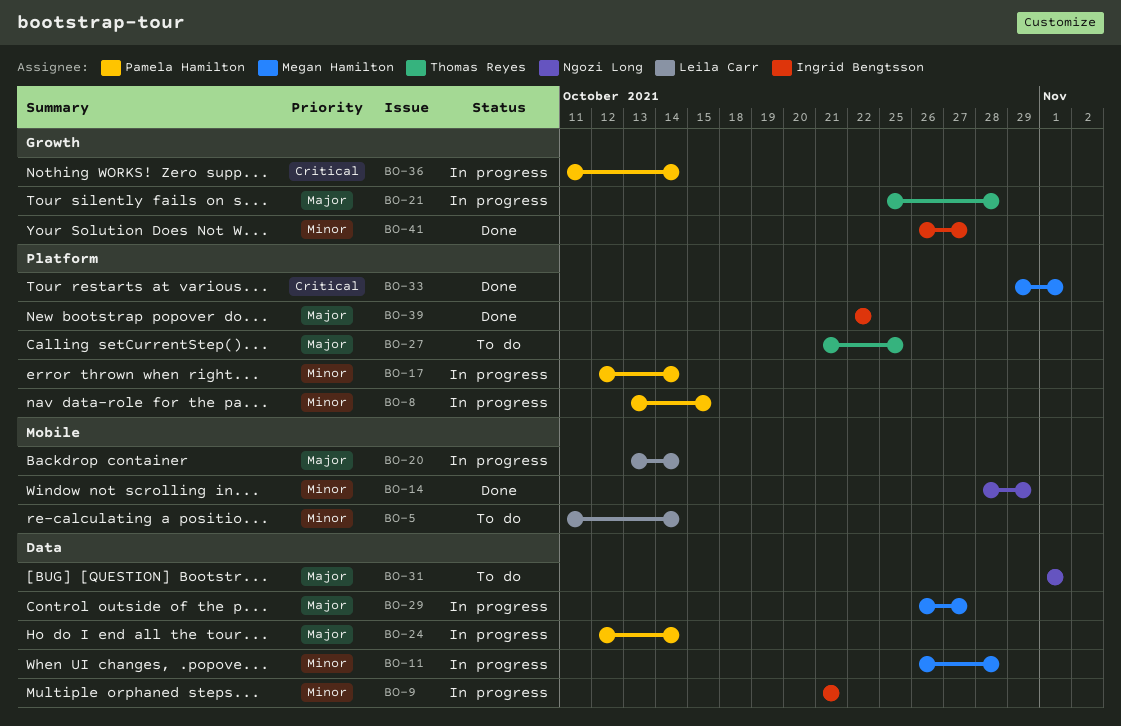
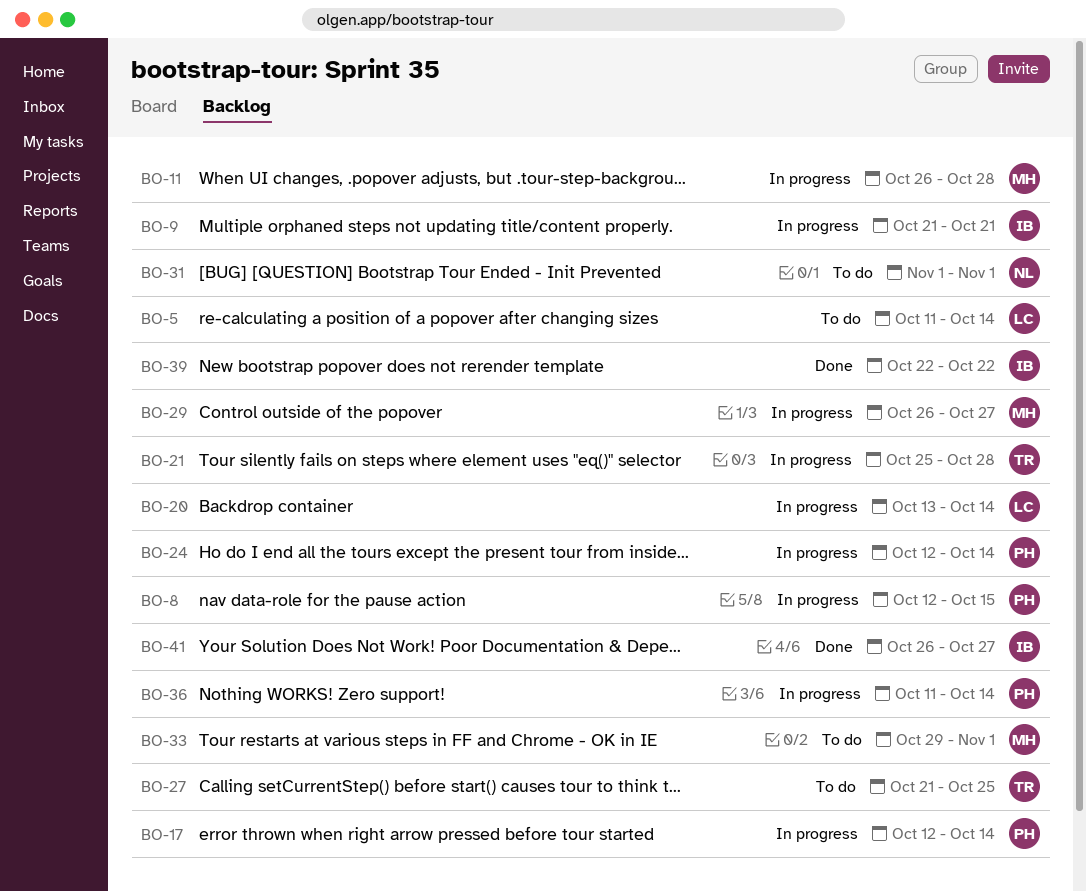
BO-8, start: Oct 13 -> Oct 12
BO-14: present -> none
BO-33, status: Done -> To do

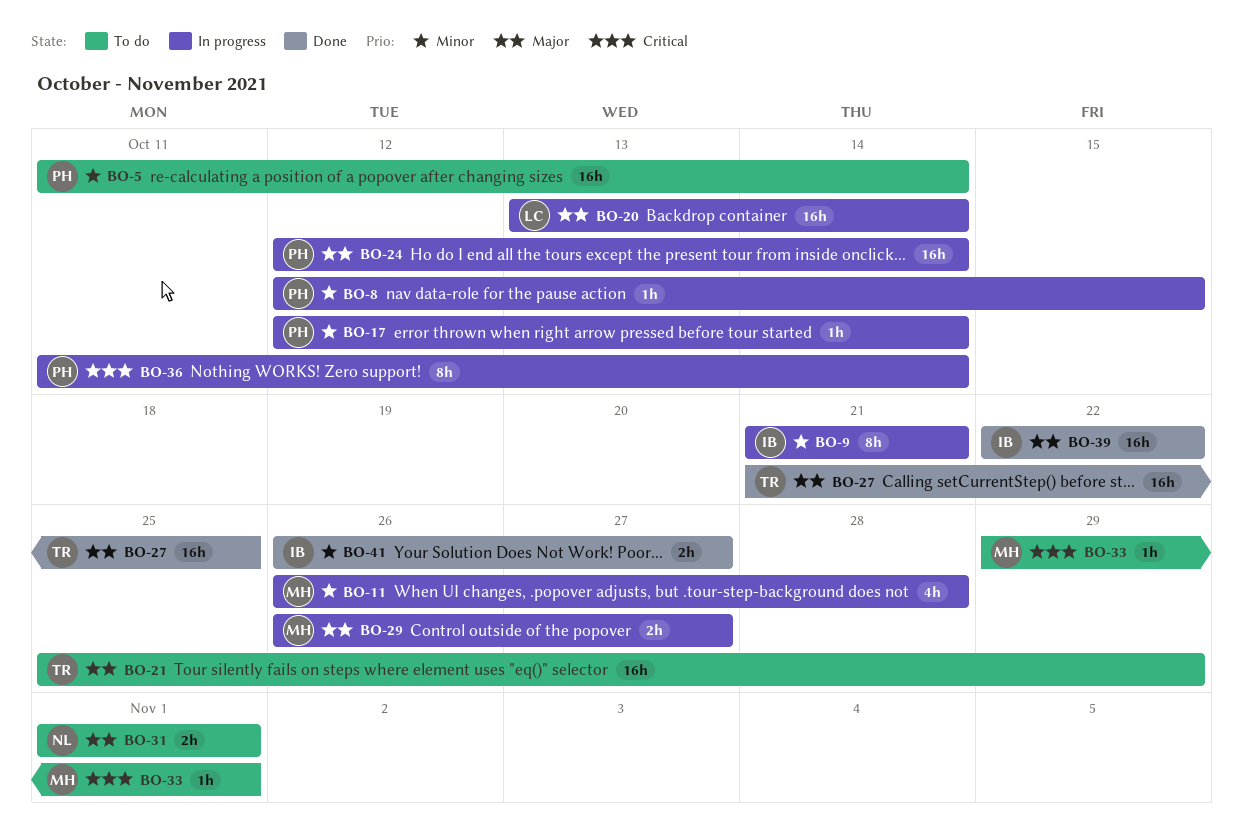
BO-5, owner: LC -> PH
BO-21, status: In progress -> To do
BO-21, due: Oct 28 -> Oct 29
BO-27, status: To do -> Done

